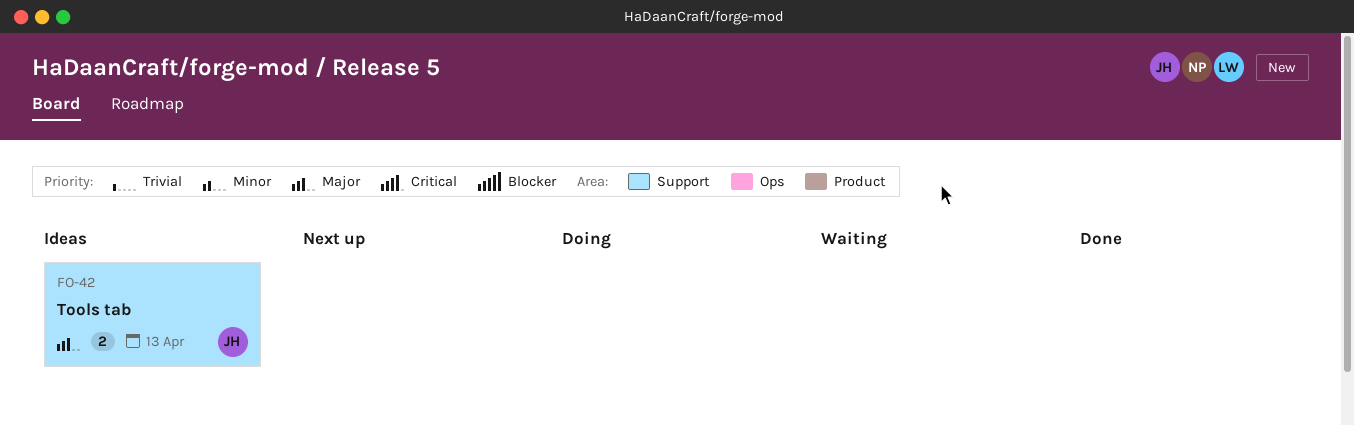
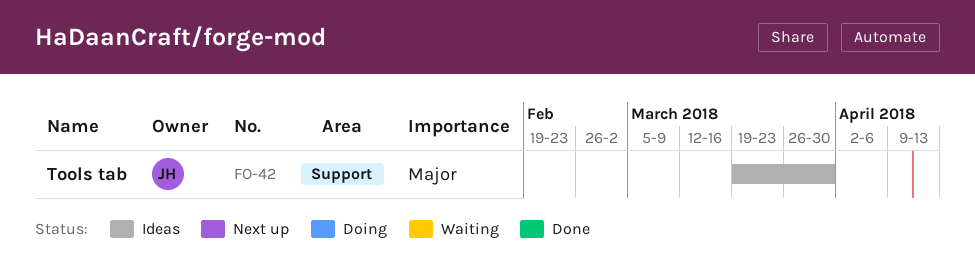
FO-42, due: Apr 13 -> Mar 30

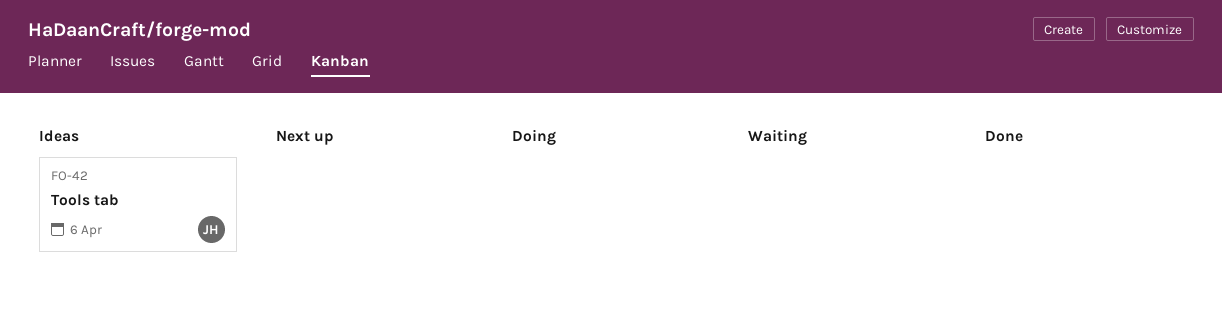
FO-42, due: Mar 30 -> Apr 6

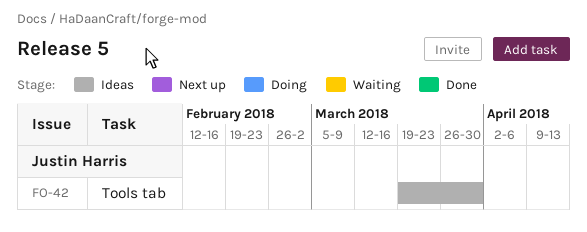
FO-42, due: Apr 6 -> Mar 30

